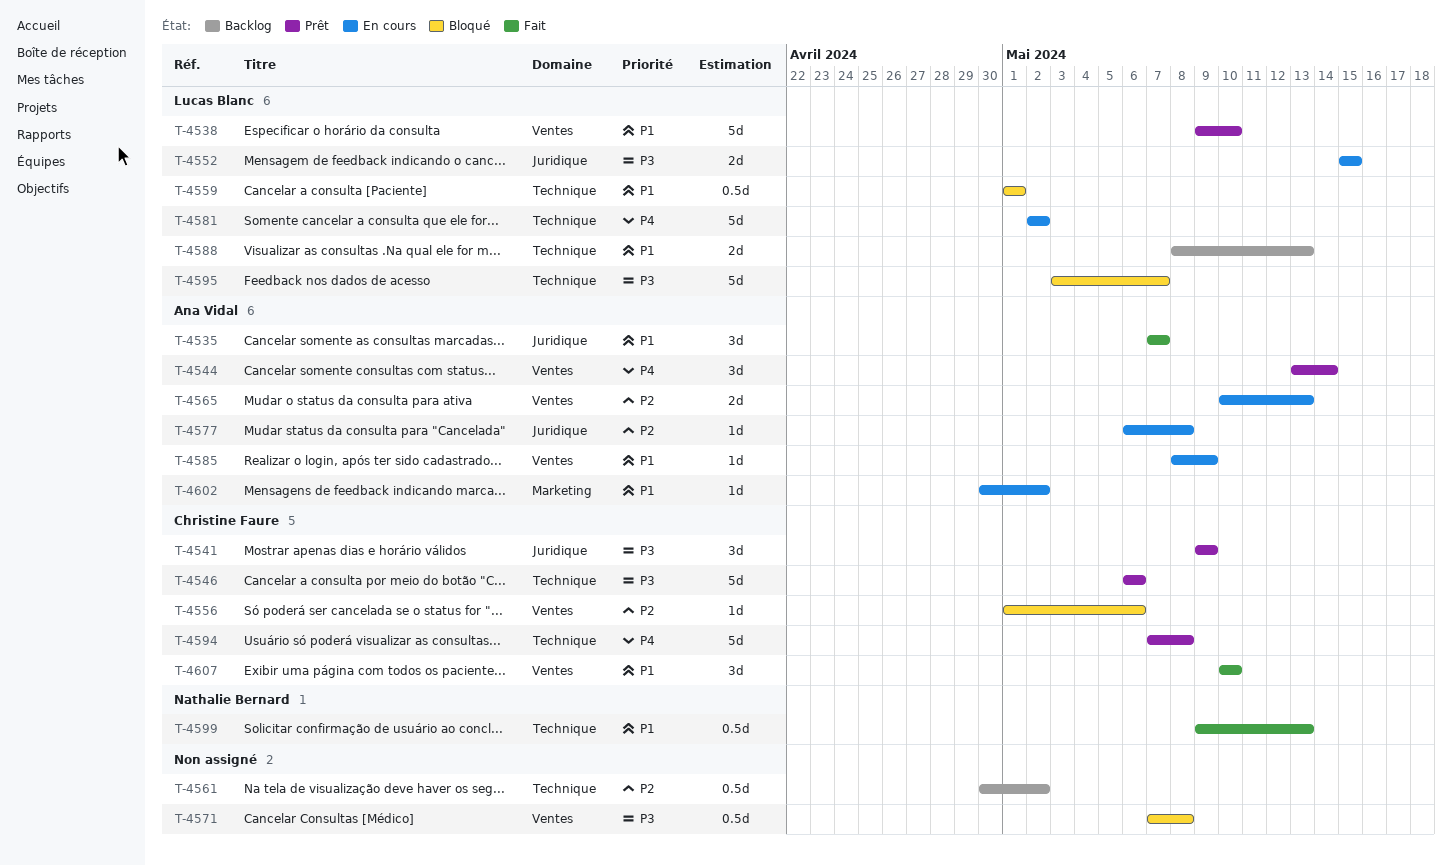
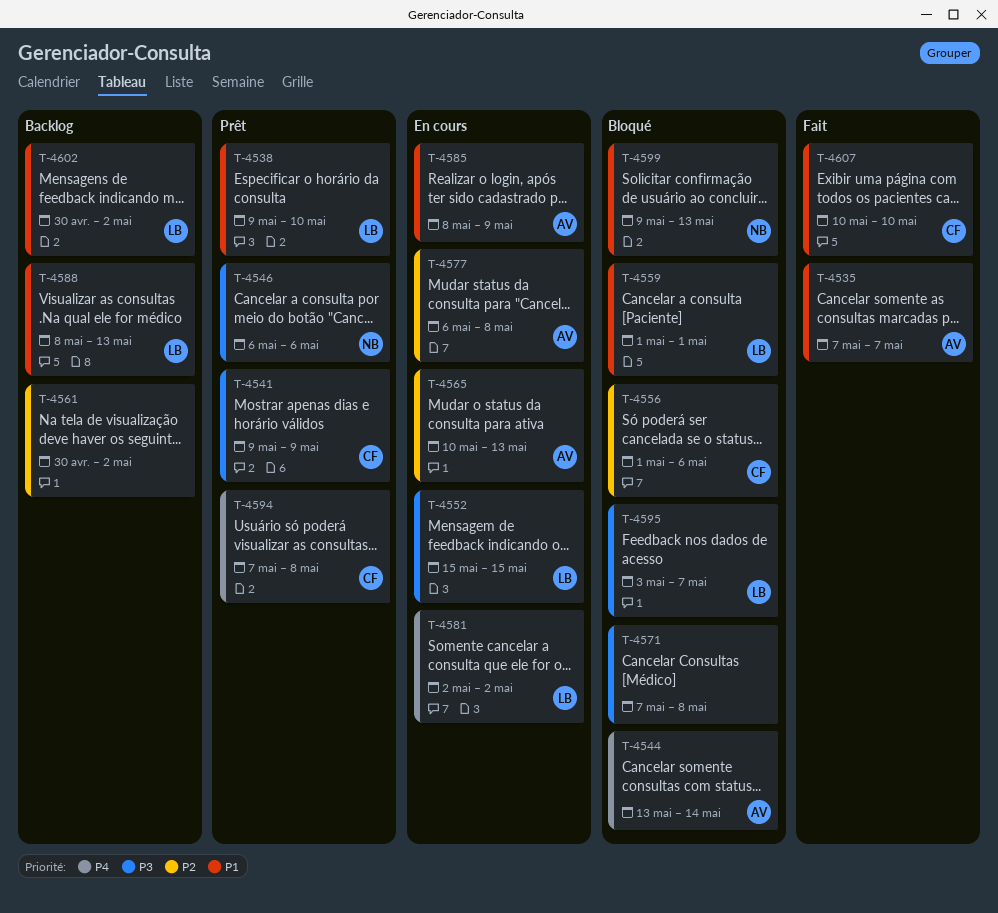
T-4544, status: Prêt -> Bloqué
T-4546, owner: Christine Faure -> Nathalie Bernard
T-4599, status: Fait -> Bloqué
T-4602, status: En cours -> Backlog
T-4602, owner: Ana Vidal -> Lucas Blanc

